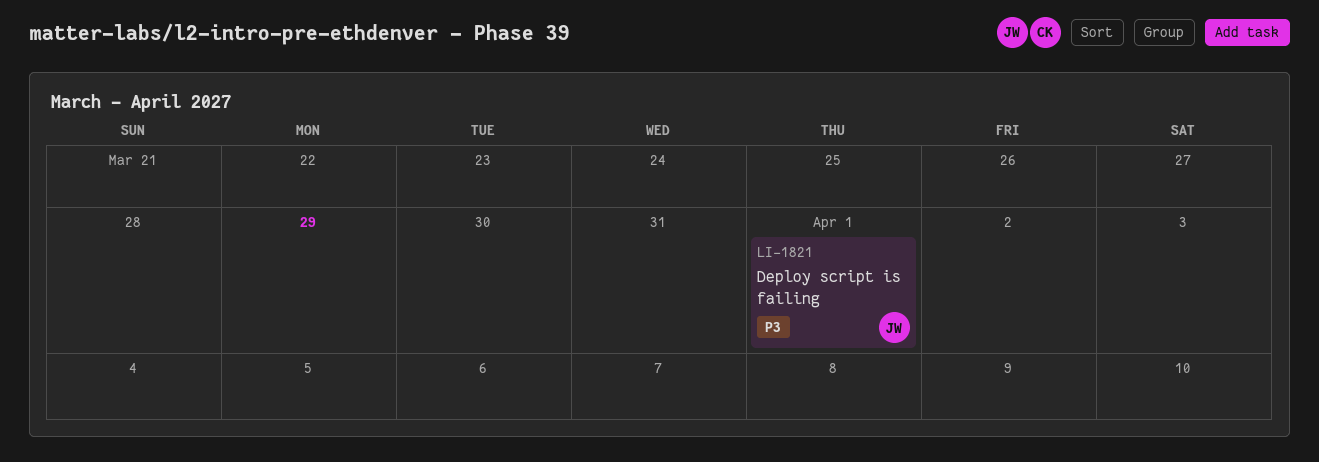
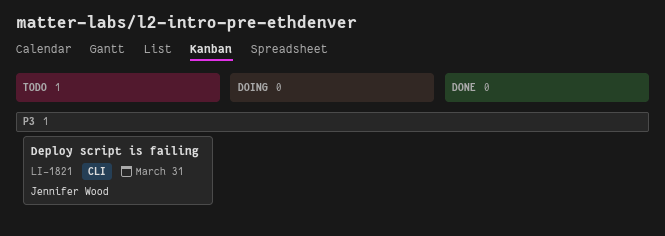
LI-1821, due: Apr 1 -> Mar 31

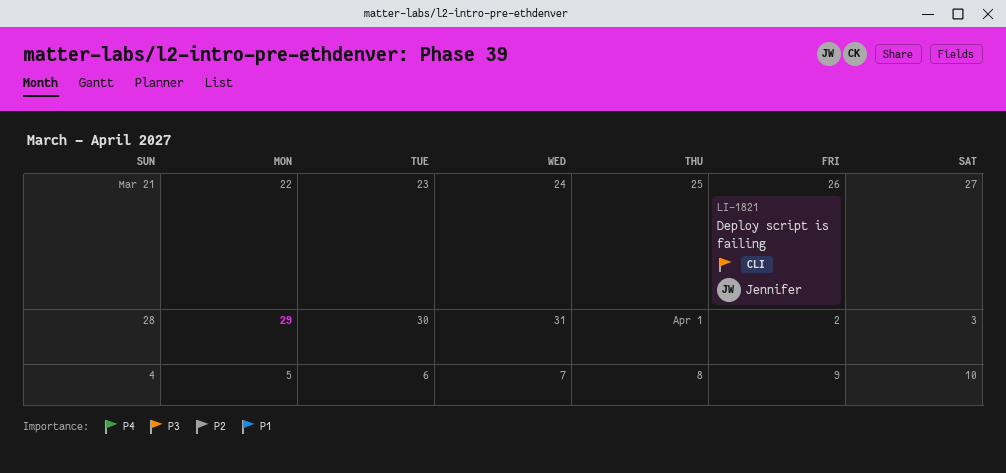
LI-1821, due: Mar 31 -> Mar 26

